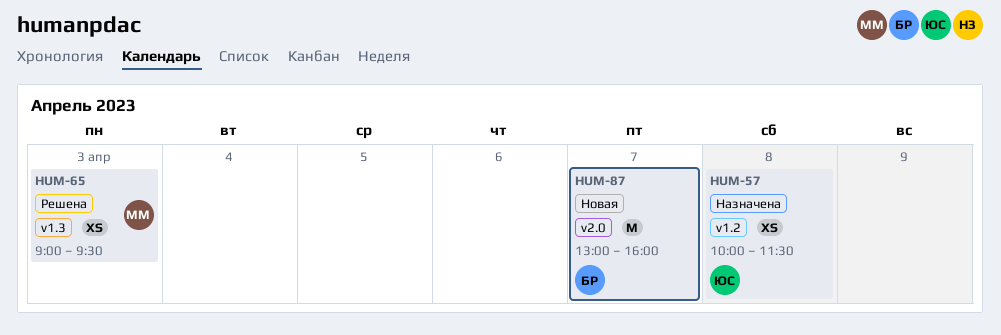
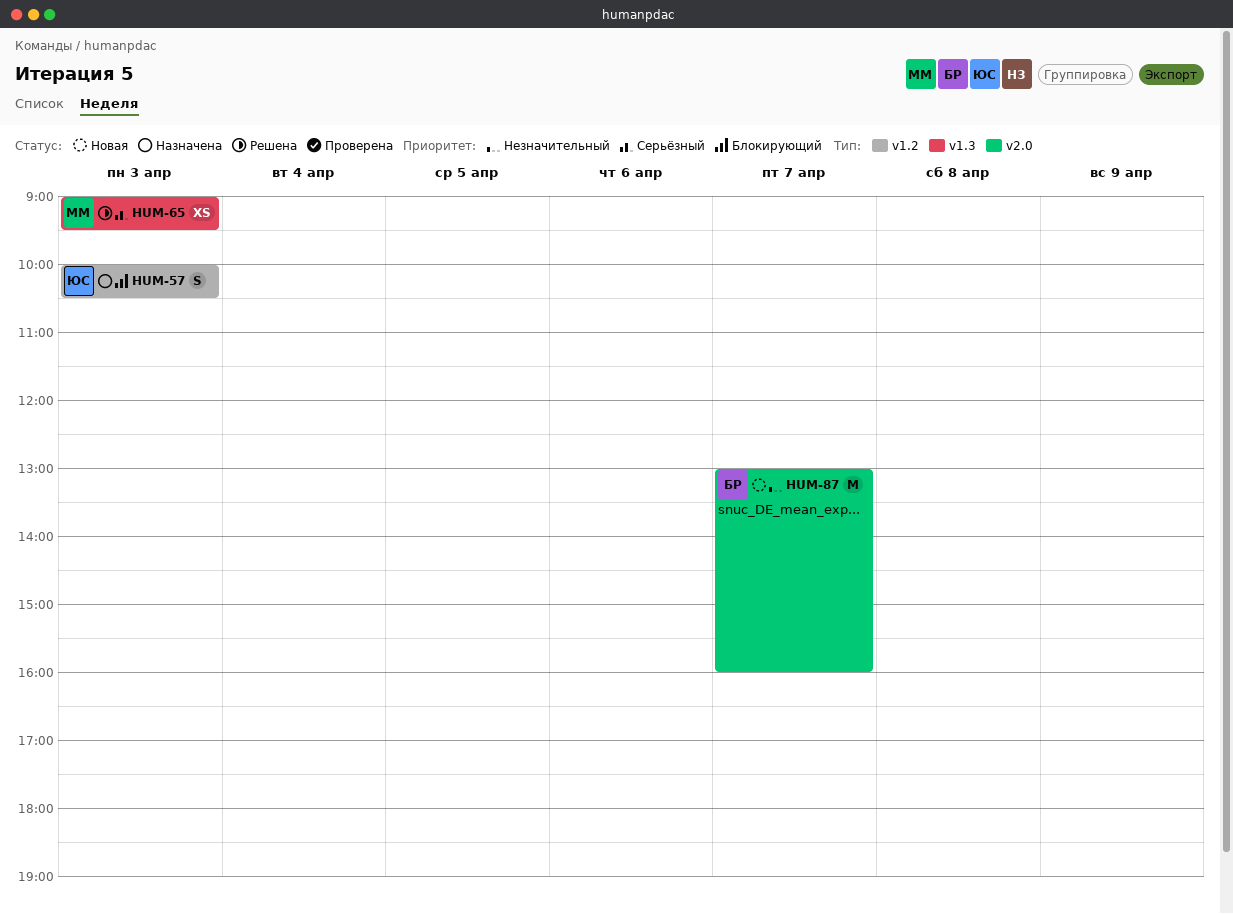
HUM-57, estimate: XS -> S
HUM-57, day: Apr 8 -> Apr 3
HUM-57, ends: 11:30 -> 10:30

